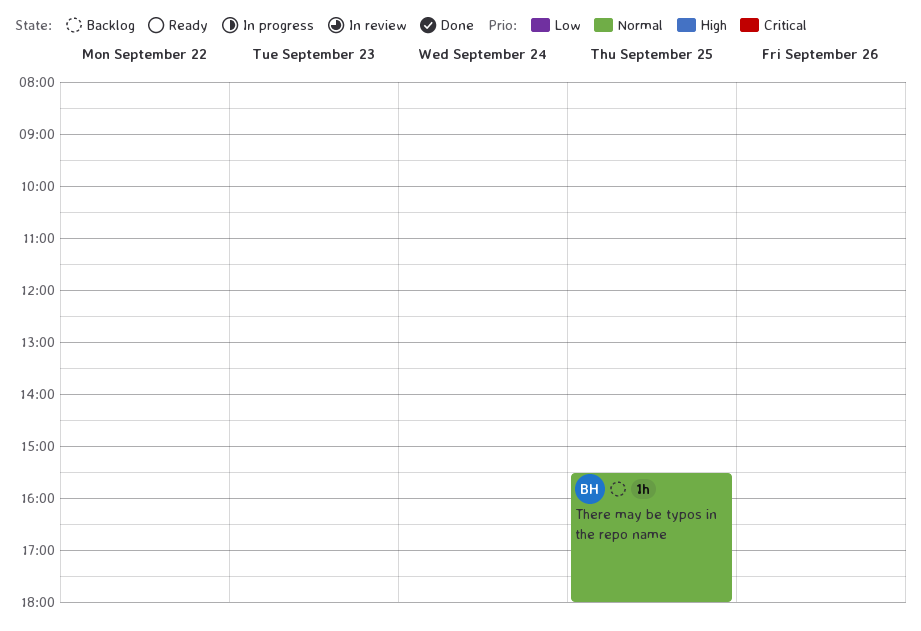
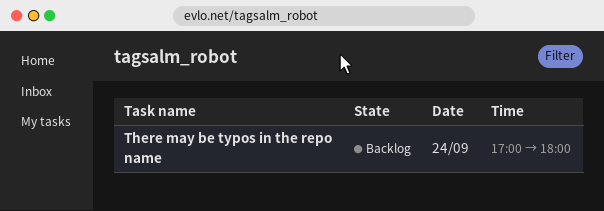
There may be typos in the repo name, day: Sep 25 -> Sep 24
There may be typos in the repo name, begins: 15:30 -> 17:00

